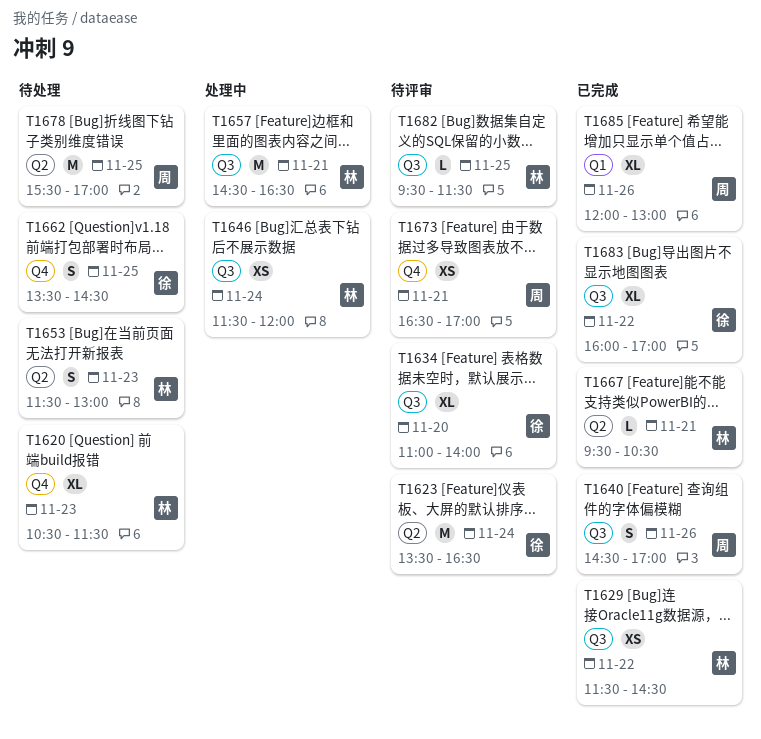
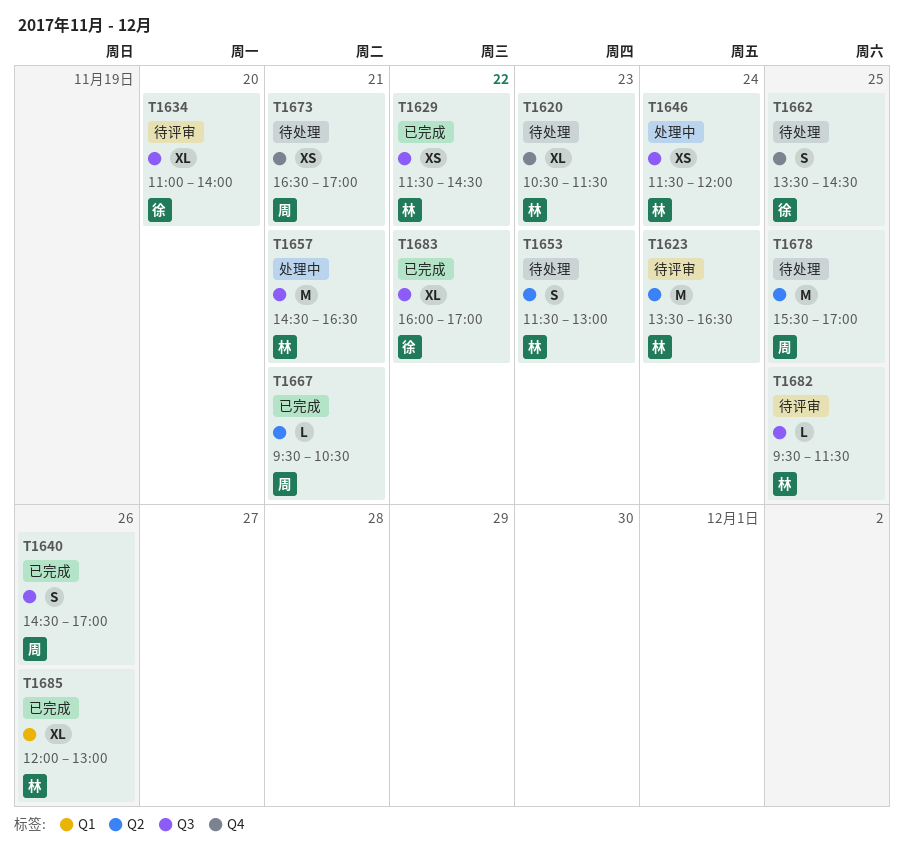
T1623, owner: 徐 -> 林
T1667, owner: 林 -> 周
T1673, status: 待评审 -> 待处理
T1685, owner: 周 -> 林

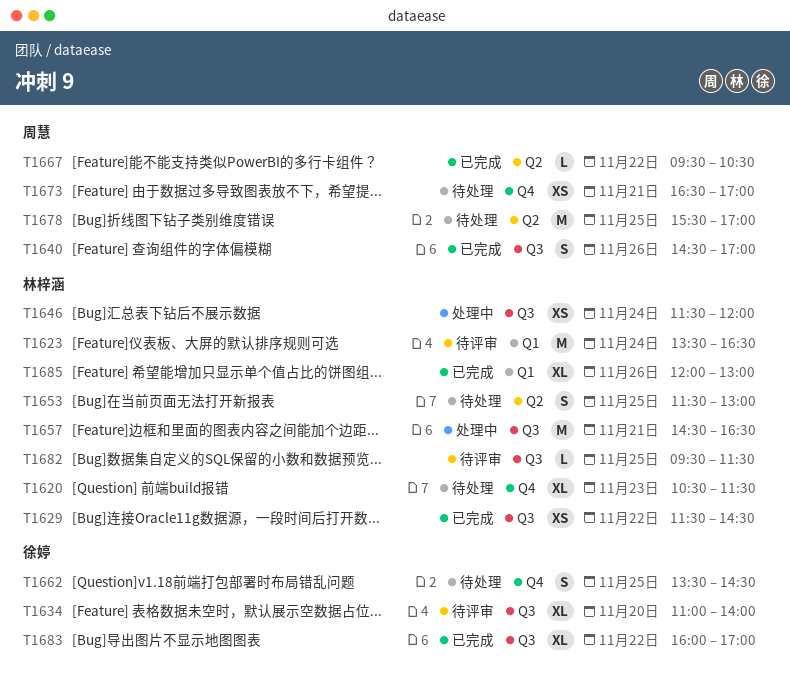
T1623, label: Q2 -> Q1
T1653, day: Nov 23 -> Nov 25
T1667, day: Nov 21 -> Nov 22

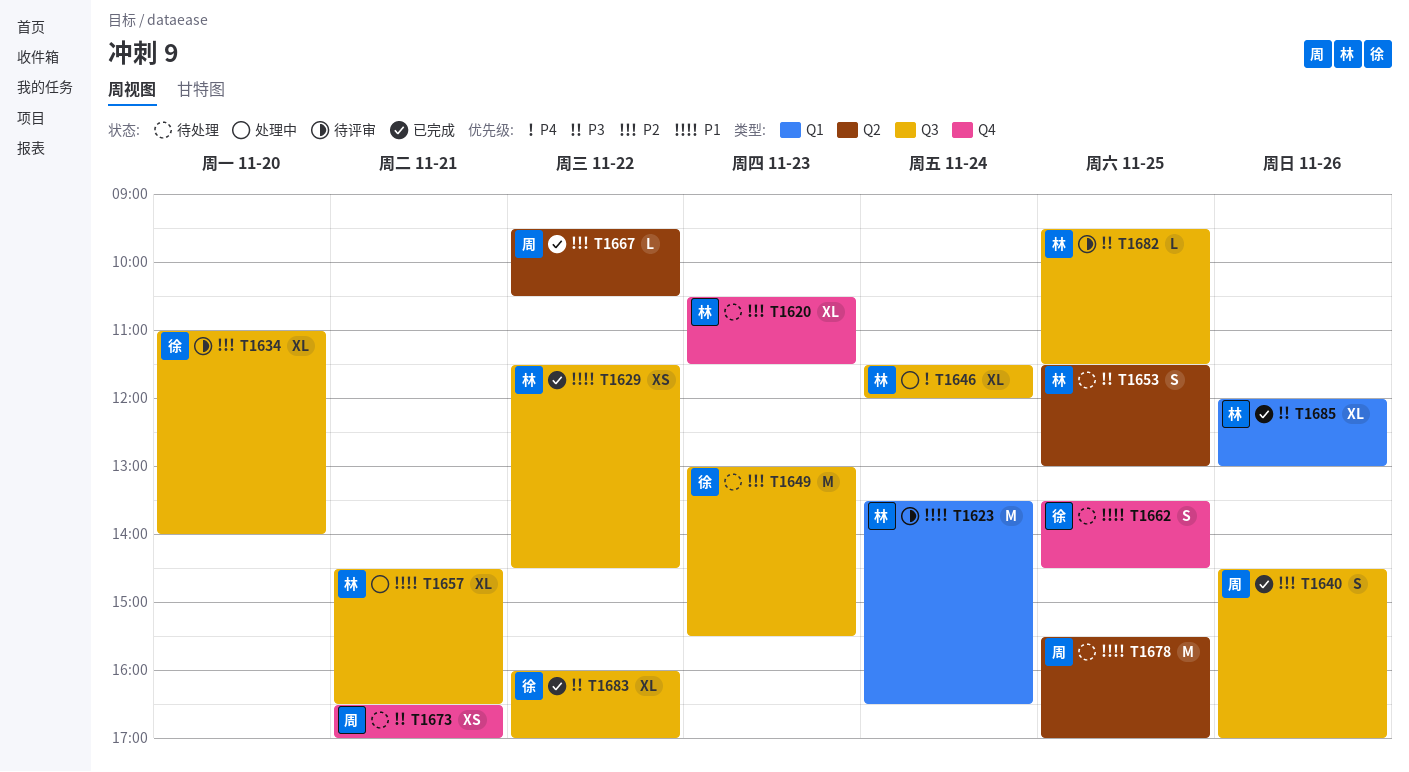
T1646, estimate: XS -> XL
T1649: none -> present
T1657, estimate: M -> XL

